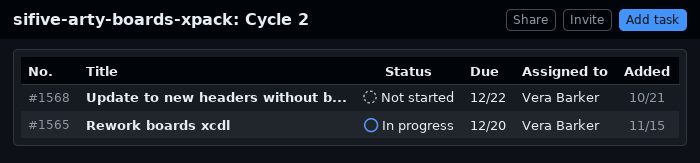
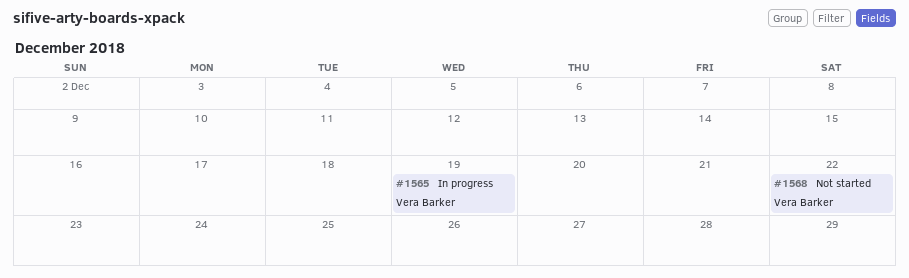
#1565, due: Dec 20 -> Dec 19

